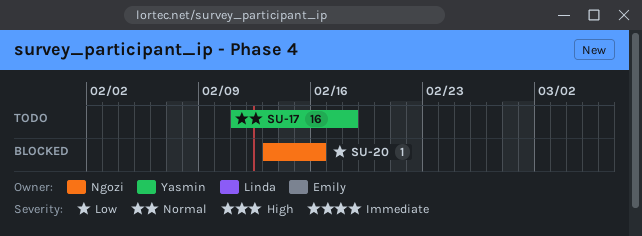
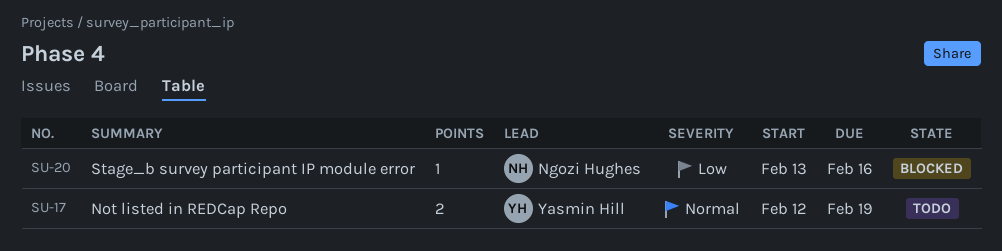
SU-17, estimate: 16 -> 2
SU-17, start: Feb 11 -> Feb 12
SU-17, due: Feb 18 -> Feb 19

